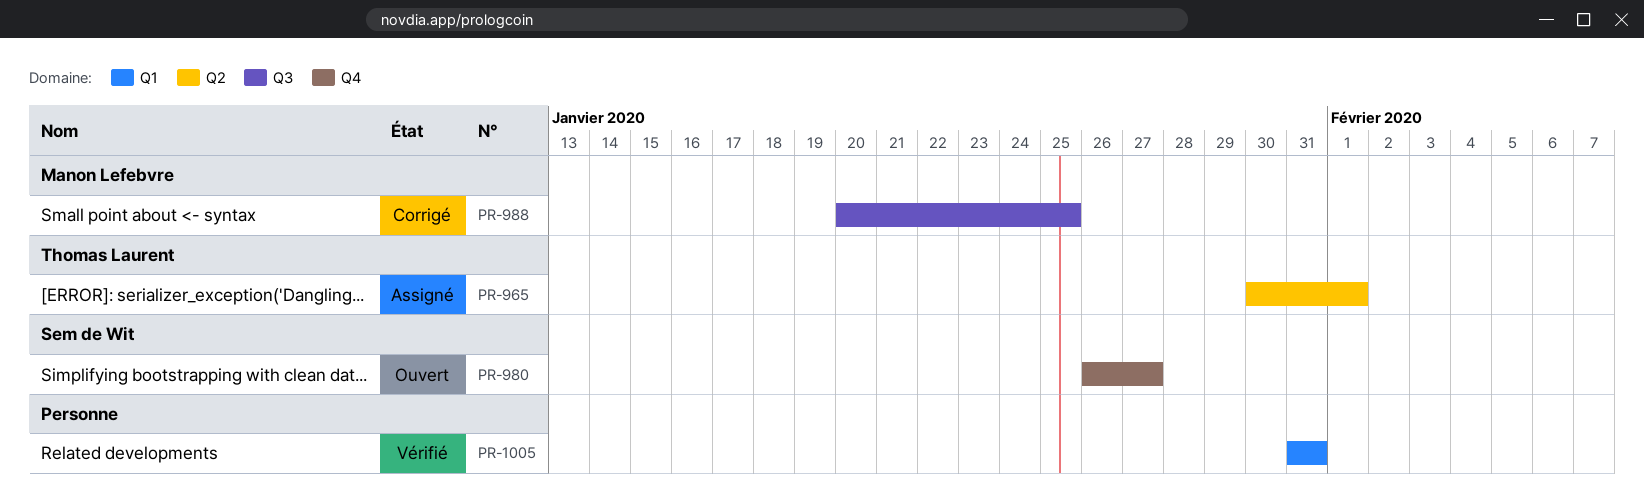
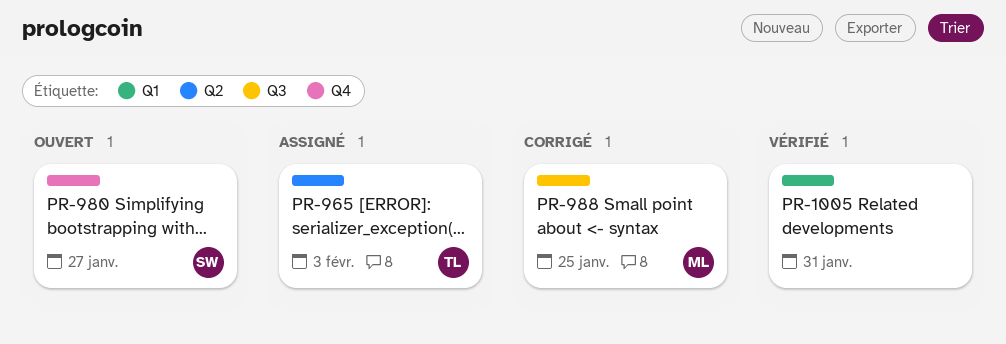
PR-965, due: Feb 1 -> Feb 3

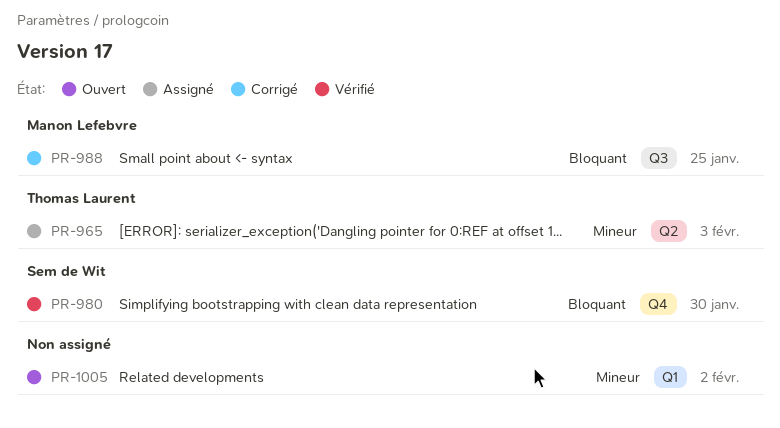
PR-980, status: Ouvert -> Vérifié
PR-980, due: Jan 27 -> Jan 30
PR-1005, status: Vérifié -> Ouvert
PR-1005, due: Jan 31 -> Feb 2

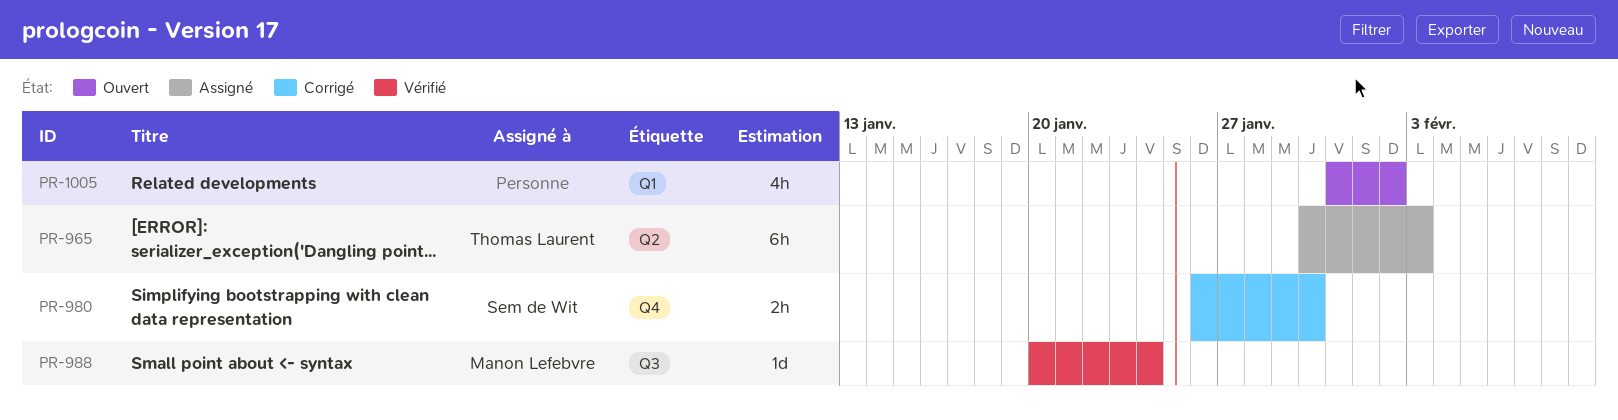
PR-980, status: Vérifié -> Corrigé
PR-988, status: Corrigé -> Vérifié
PR-988, due: Jan 25 -> Jan 24

